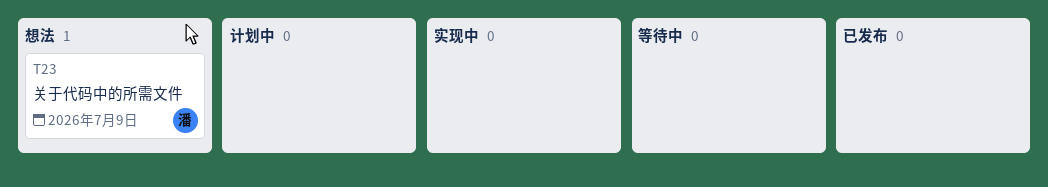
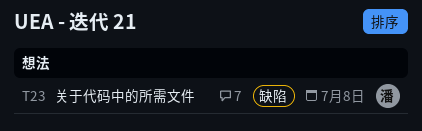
T23, due: Jul 9 -> Jul 8

